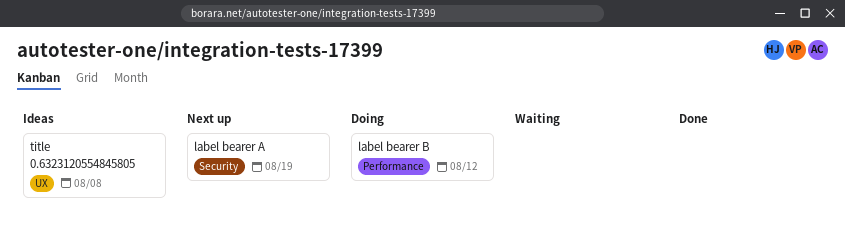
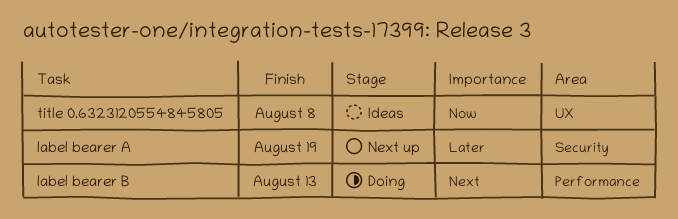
label bearer B, due: Aug 12 -> Aug 13

